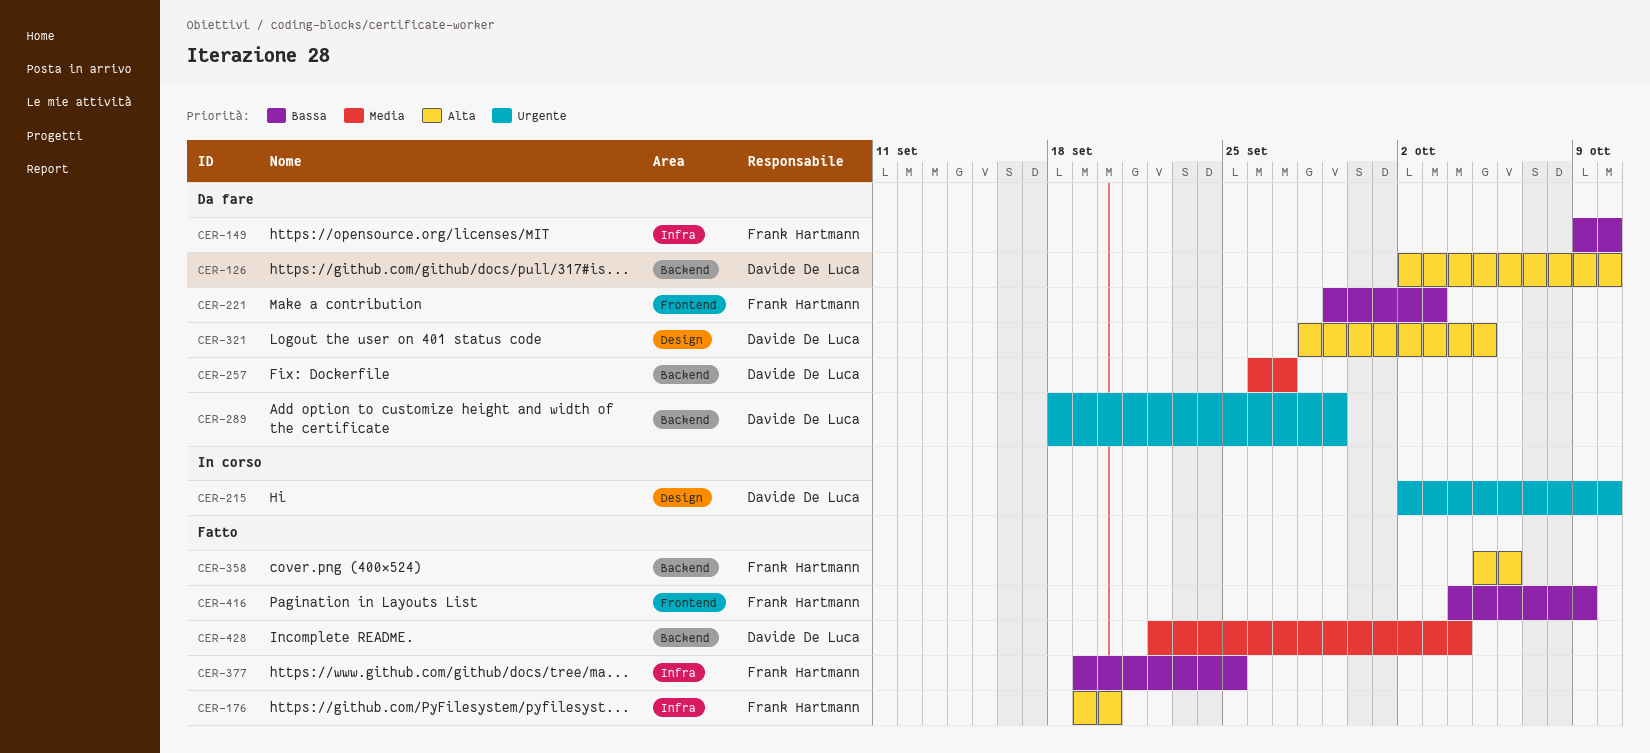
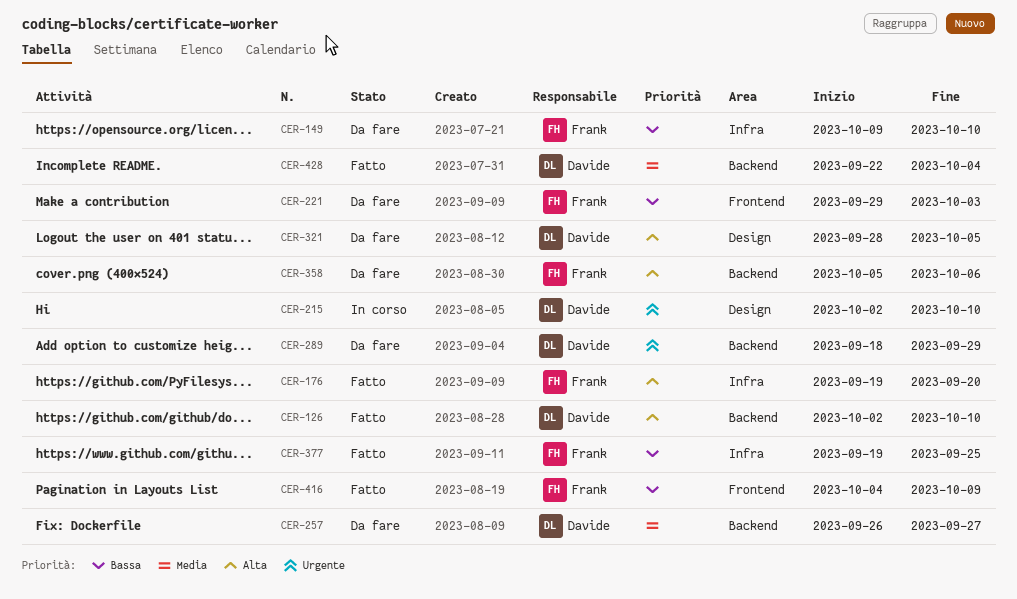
CER-126, status: Da fare -> Fatto
CER-358, status: Fatto -> Da fare

